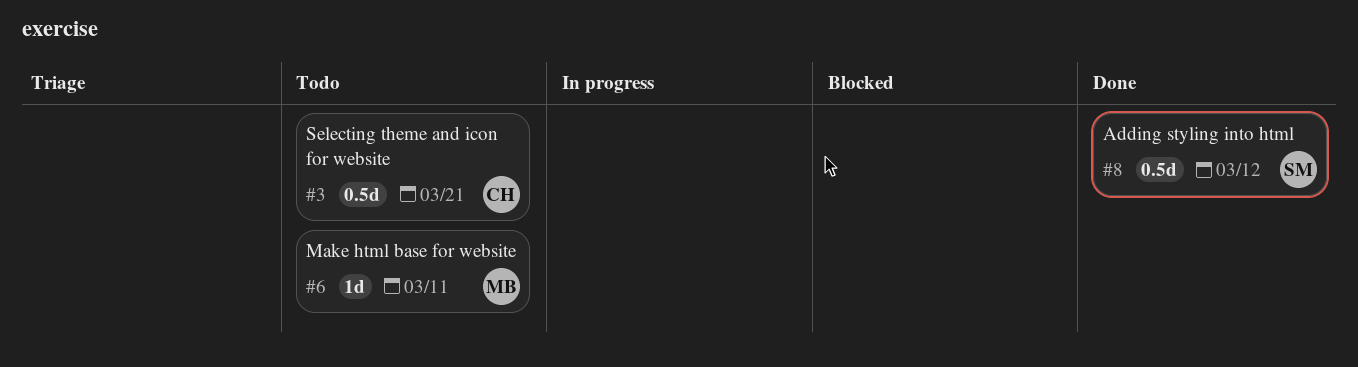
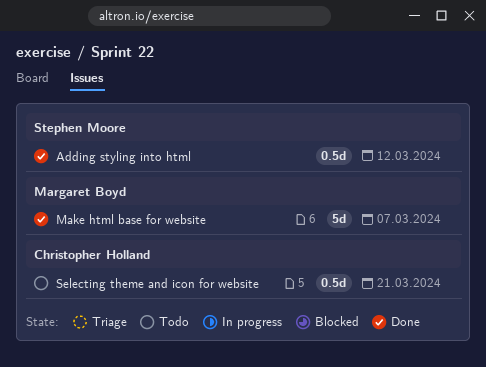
Make html base for website, status: Todo -> Done
Make html base for website, estimate: 1d -> 5d
Make html base for website, due: Mar 11 -> Mar 7

